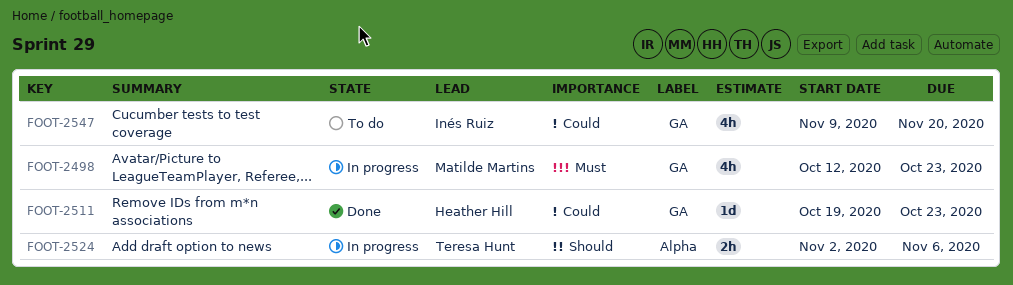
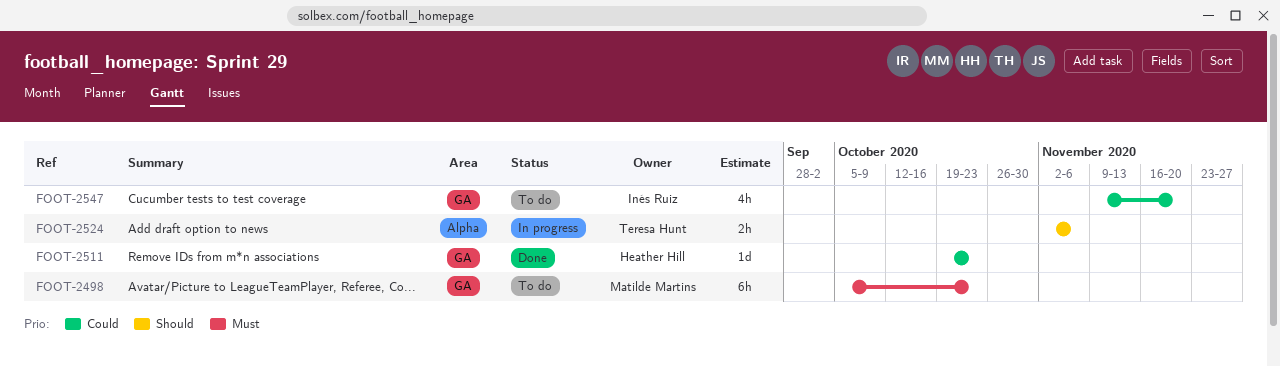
FOOT-2498, status: In progress -> To do
FOOT-2498, estimate: 4h -> 6h
FOOT-2498, start: Oct 12 -> Oct 5

